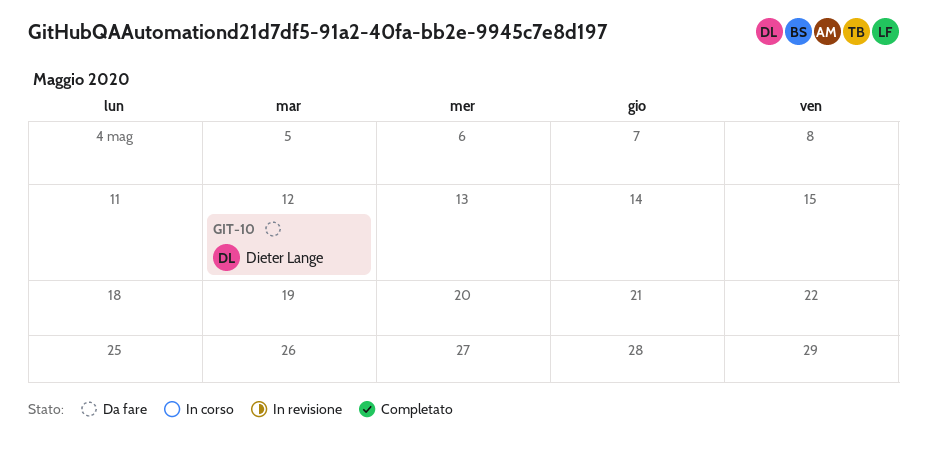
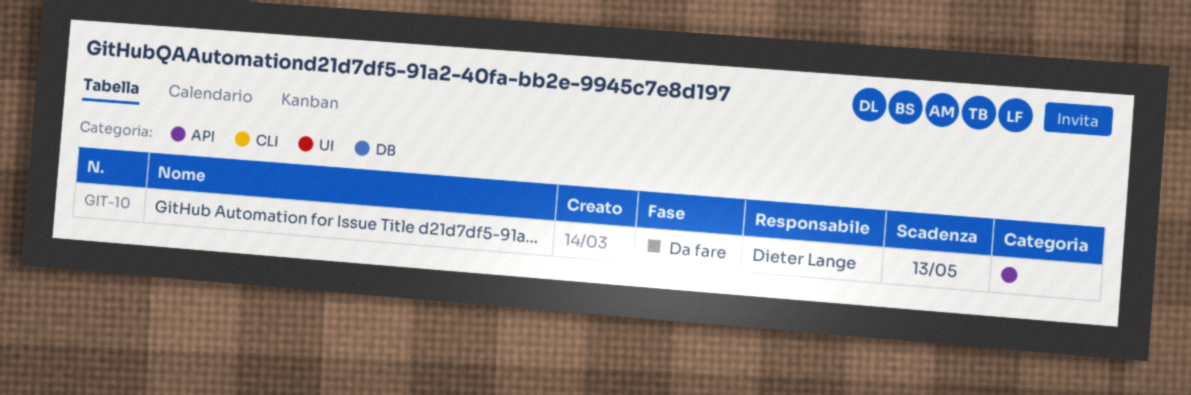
GIT-10, due: May 12 -> May 13

